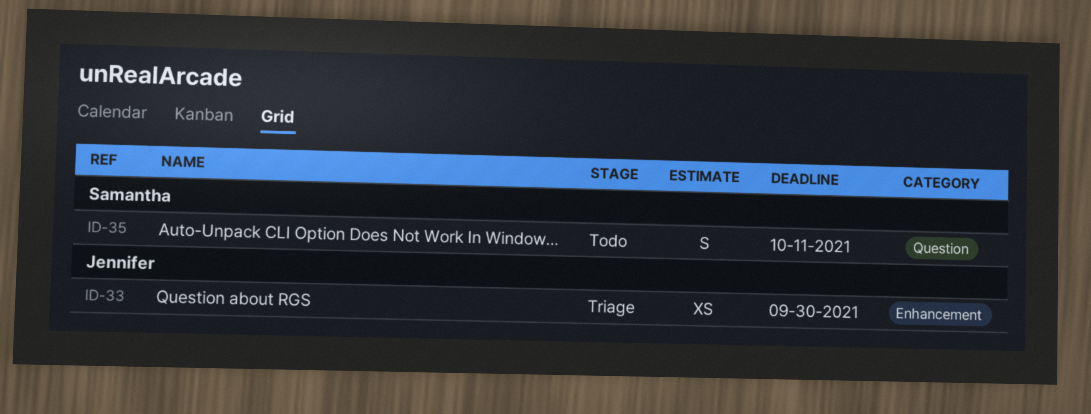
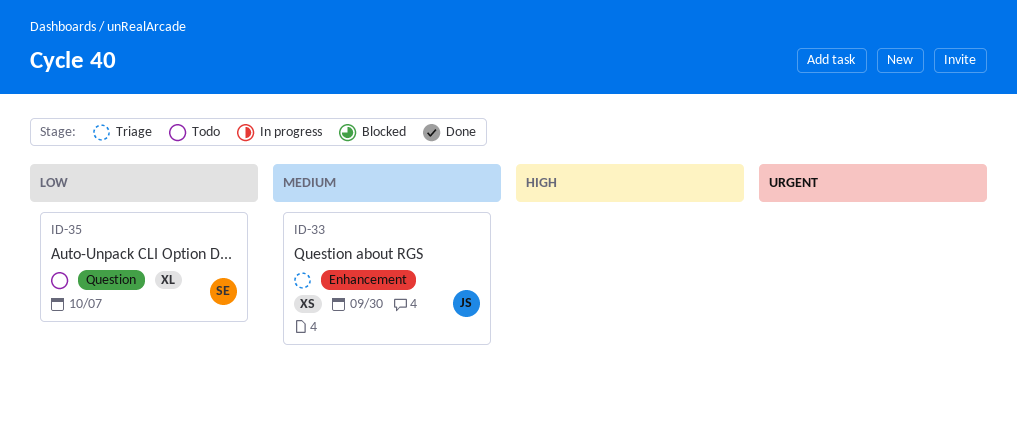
ID-35, estimate: S -> XL
ID-35, due: Oct 11 -> Oct 7

